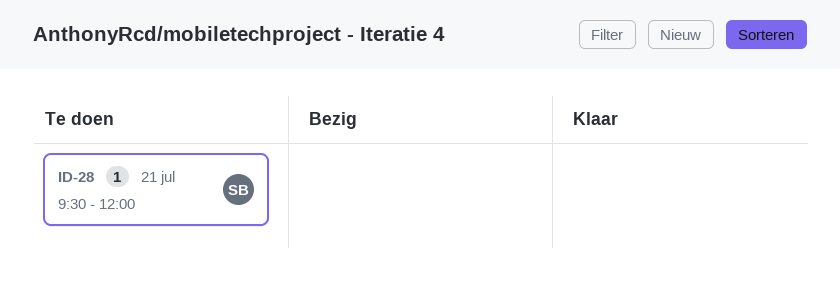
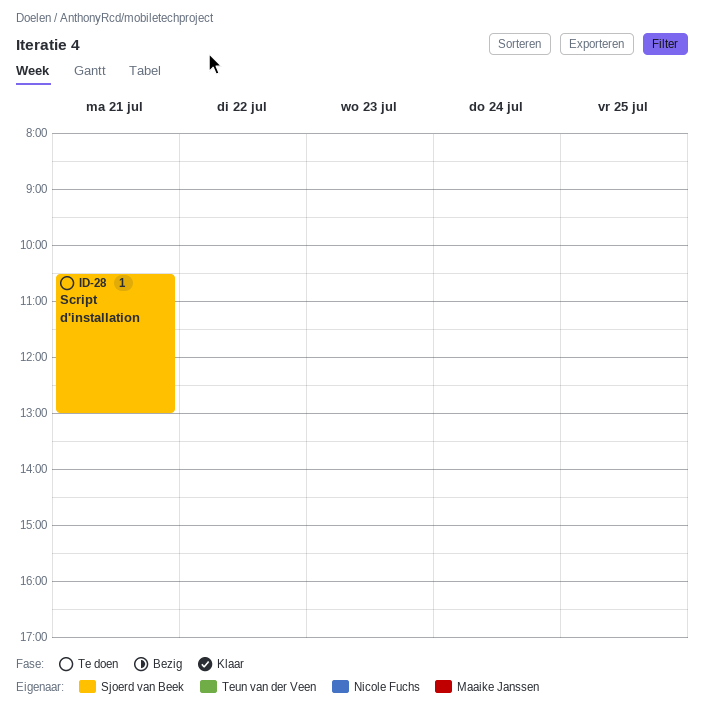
ID-28, begins: 09:30 -> 10:30
ID-28, ends: 12:00 -> 13:00

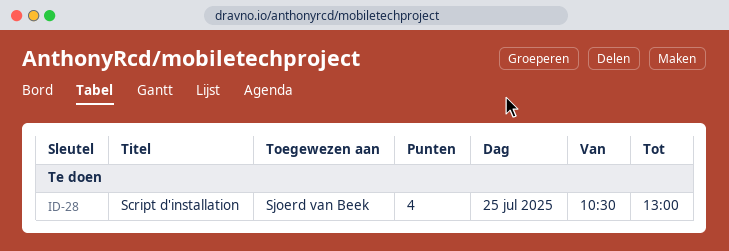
ID-28, estimate: 1 -> 4
ID-28, day: Jul 21 -> Jul 25

